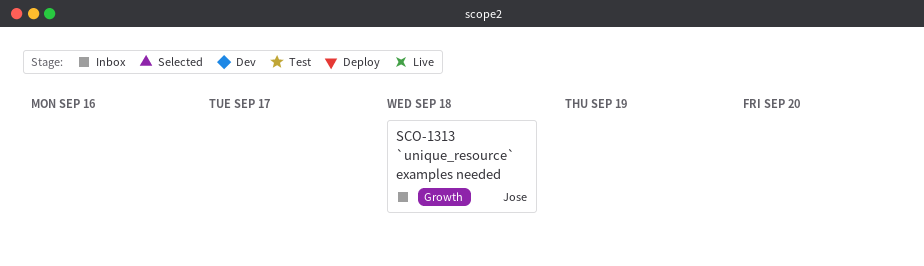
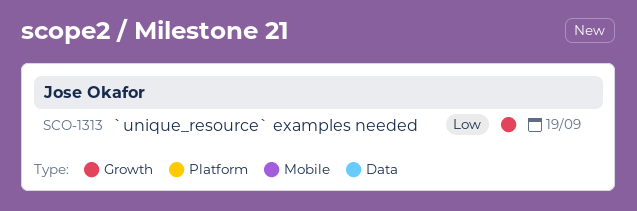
SCO-1313, due: Sep 18 -> Sep 19

